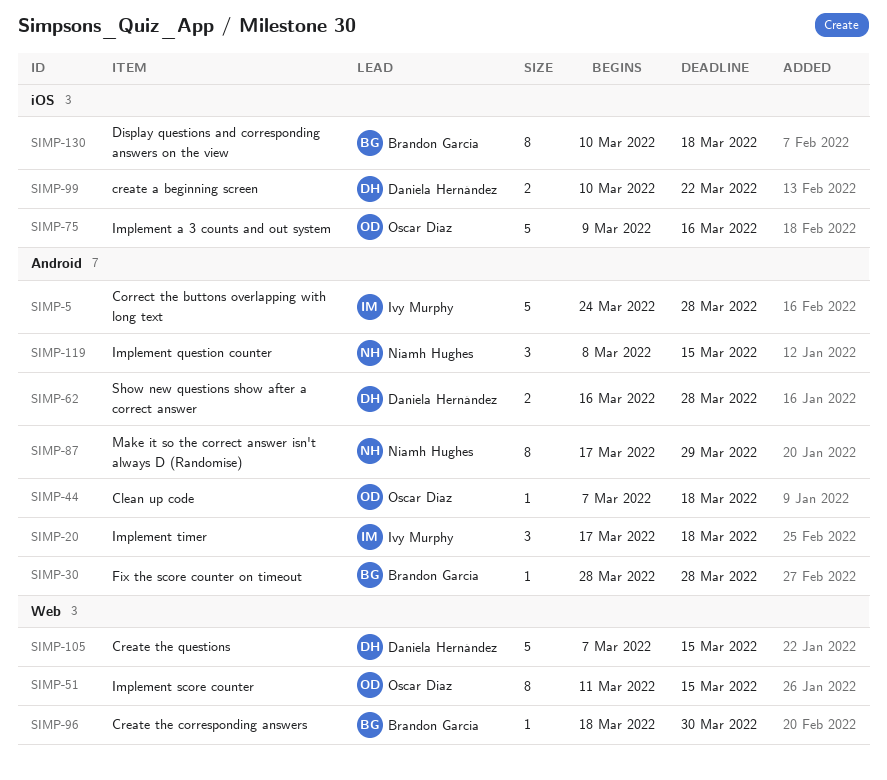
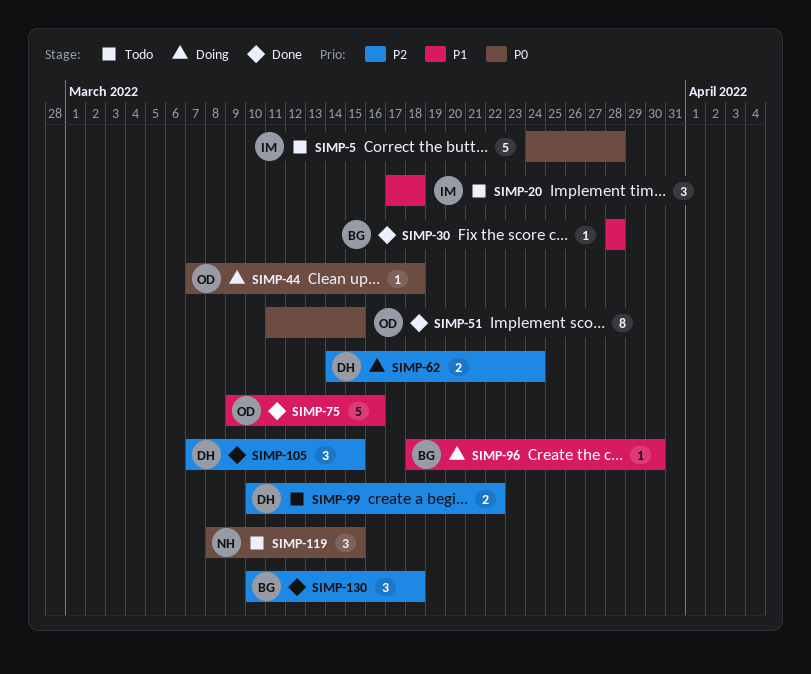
SIMP-62, start: Mar 16 -> Mar 14
SIMP-62, due: Mar 28 -> Mar 24
SIMP-87: present -> none
SIMP-105, estimate: 5 -> 3
SIMP-130, estimate: 8 -> 3

